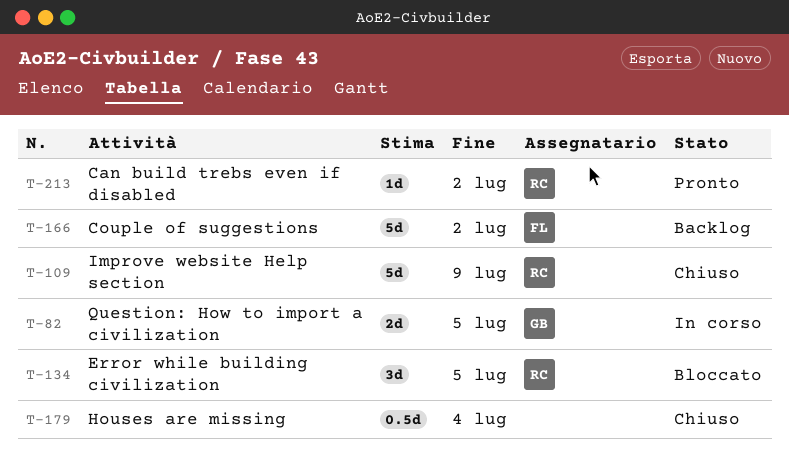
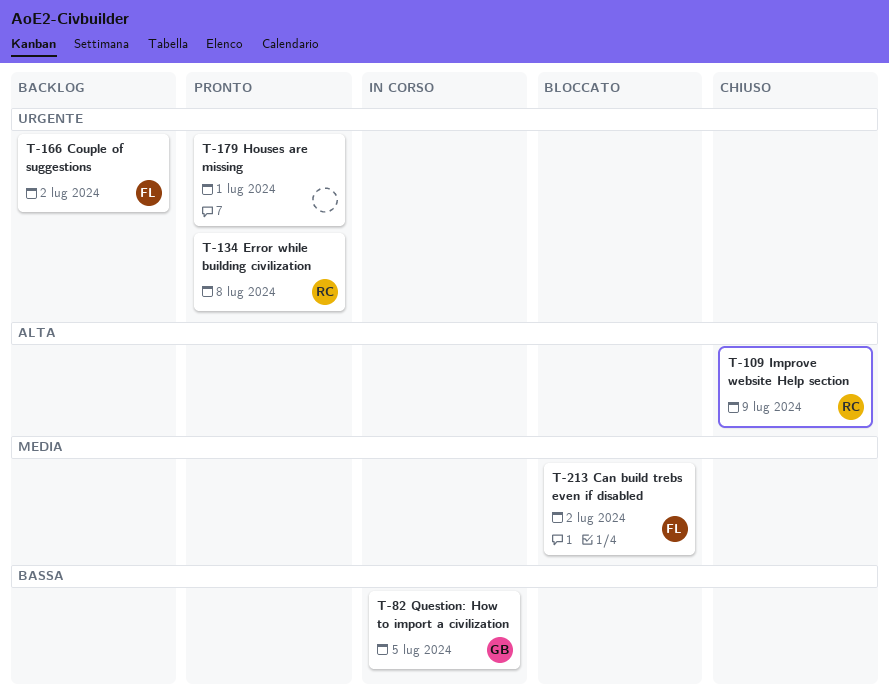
T-134, status: Bloccato -> Pronto
T-134, due: Jul 5 -> Jul 8
T-179, status: Chiuso -> Pronto
T-179, due: Jul 4 -> Jul 1
T-213, status: Pronto -> Bloccato
T-213, owner: RC -> FL

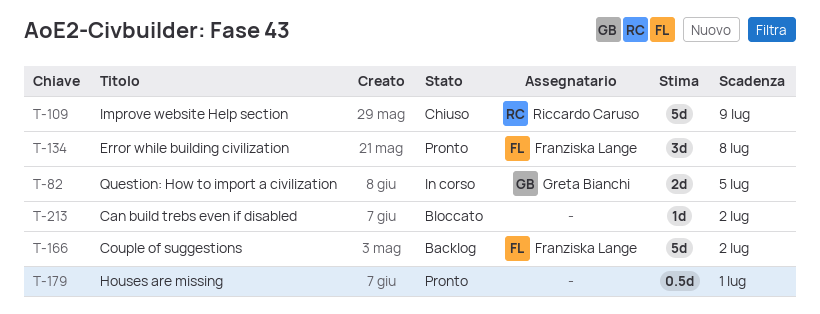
T-134, owner: Riccardo Caruso -> Franziska Lange
T-213, owner: Franziska Lange -> none

